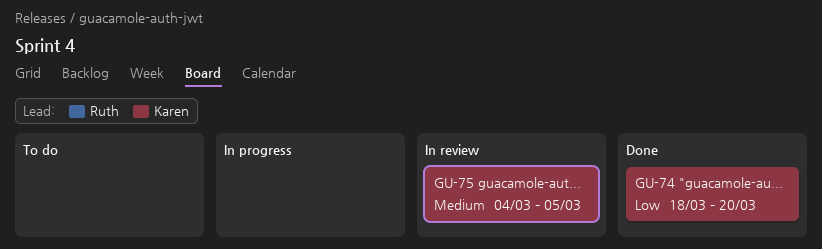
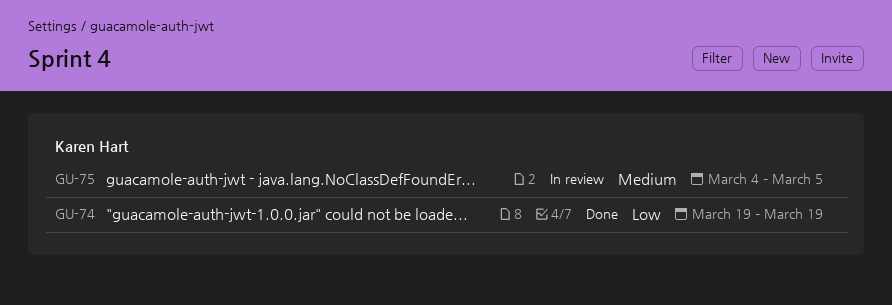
GU-74, start: Mar 18 -> Mar 19
GU-74, due: Mar 20 -> Mar 19

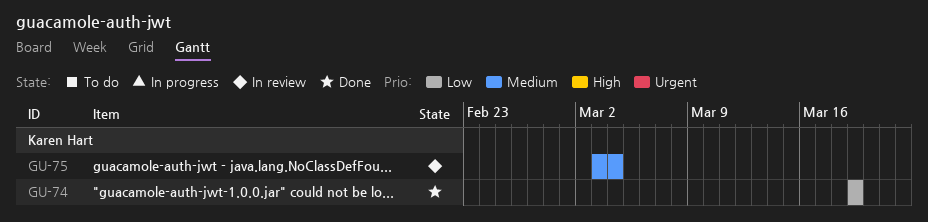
GU-75, start: Mar 4 -> Mar 3
GU-75, due: Mar 5 -> Mar 4

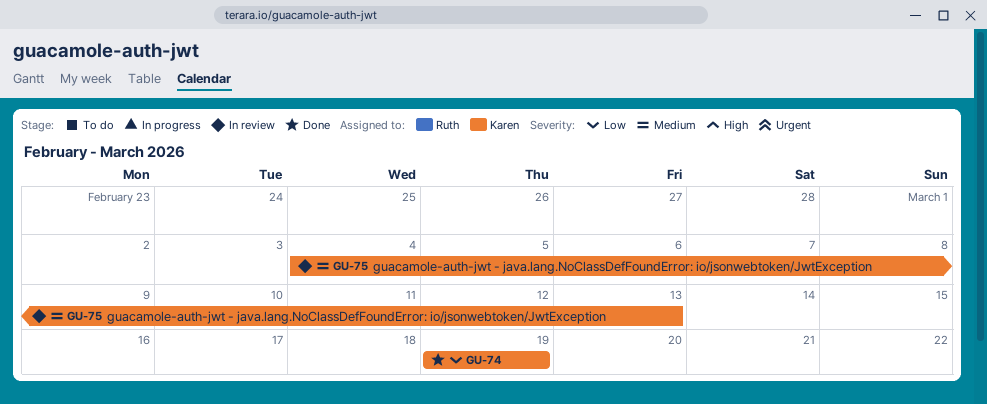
GU-75, start: Mar 3 -> Mar 4
GU-75, due: Mar 4 -> Mar 13

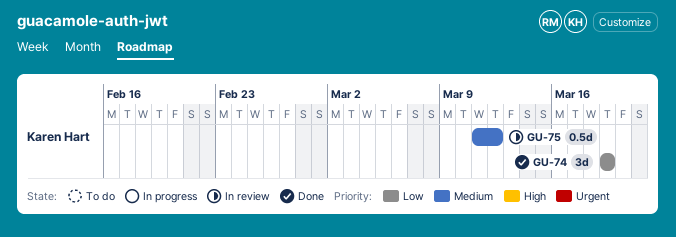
GU-75, start: Mar 4 -> Mar 11
GU-75, due: Mar 13 -> Mar 12

